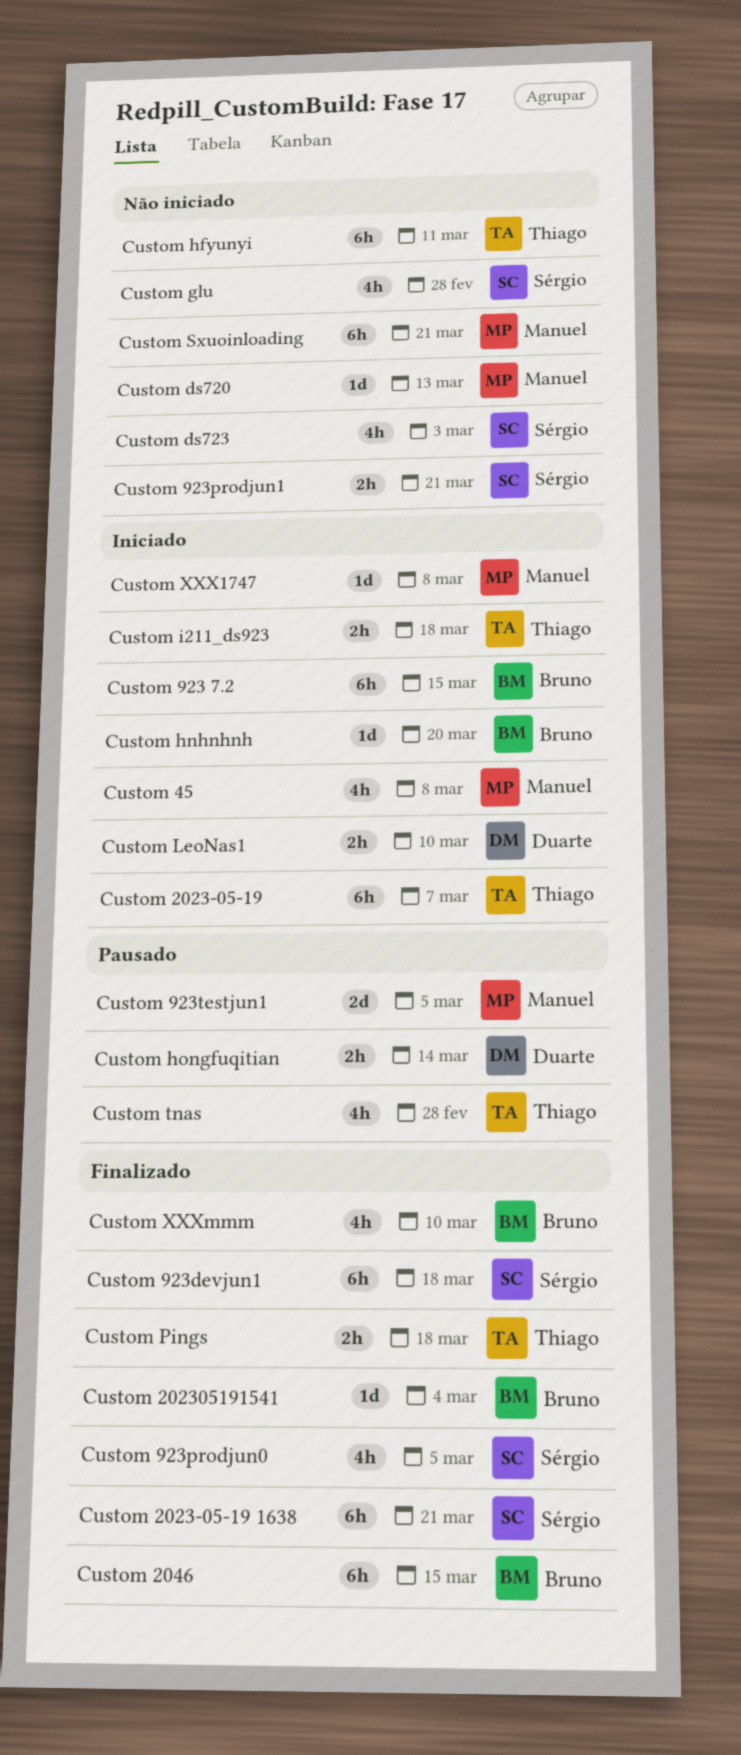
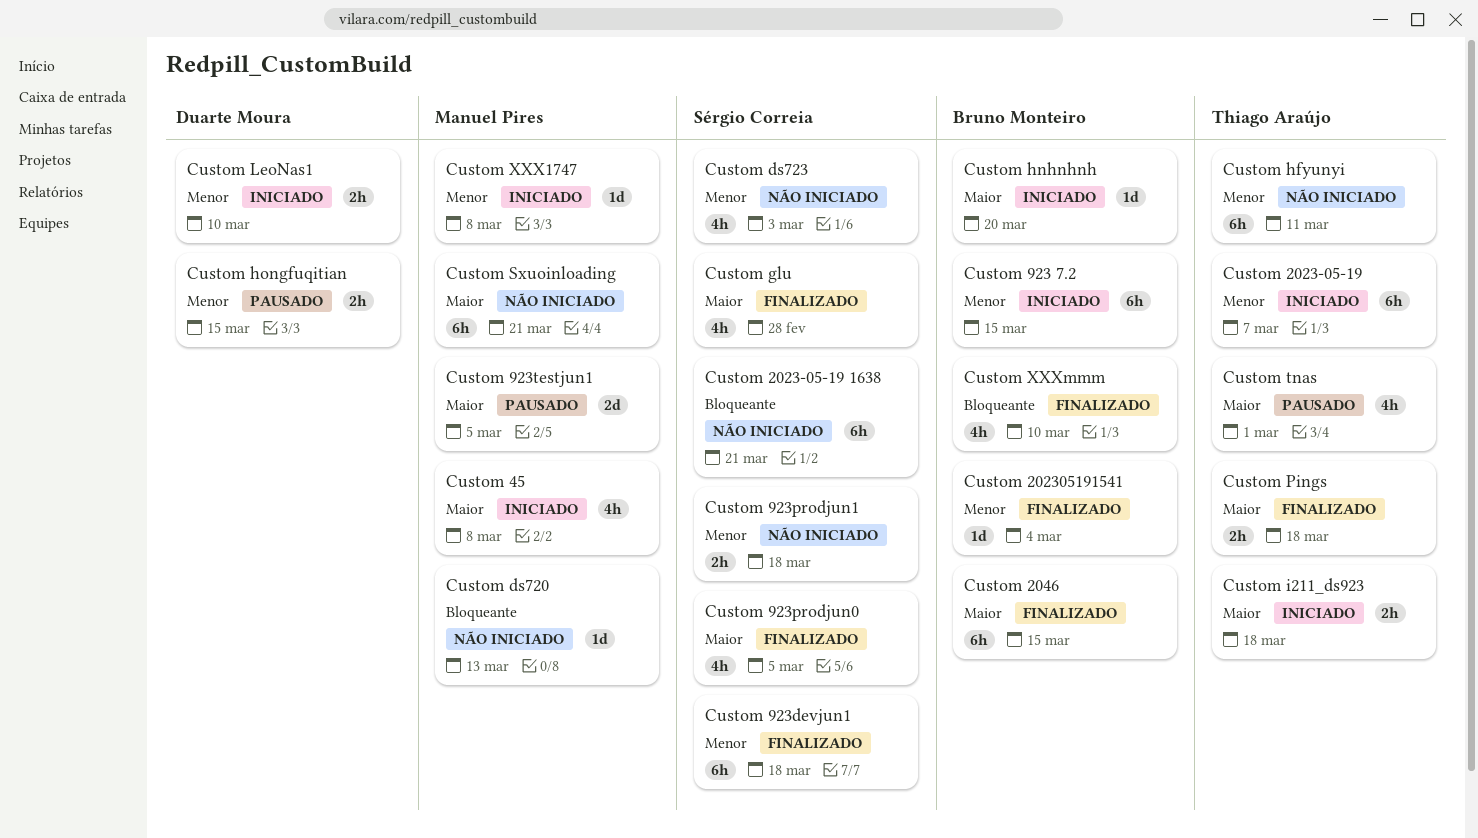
Custom 2023-05-19 1638, status: Finalizado -> Não iniciado
Custom 923prodjun1, due: Mar 21 -> Mar 18
Custom glu, status: Não iniciado -> Finalizado
Custom hongfuqitian, due: Mar 14 -> Mar 15
Custom tnas, due: Feb 28 -> Mar 1

